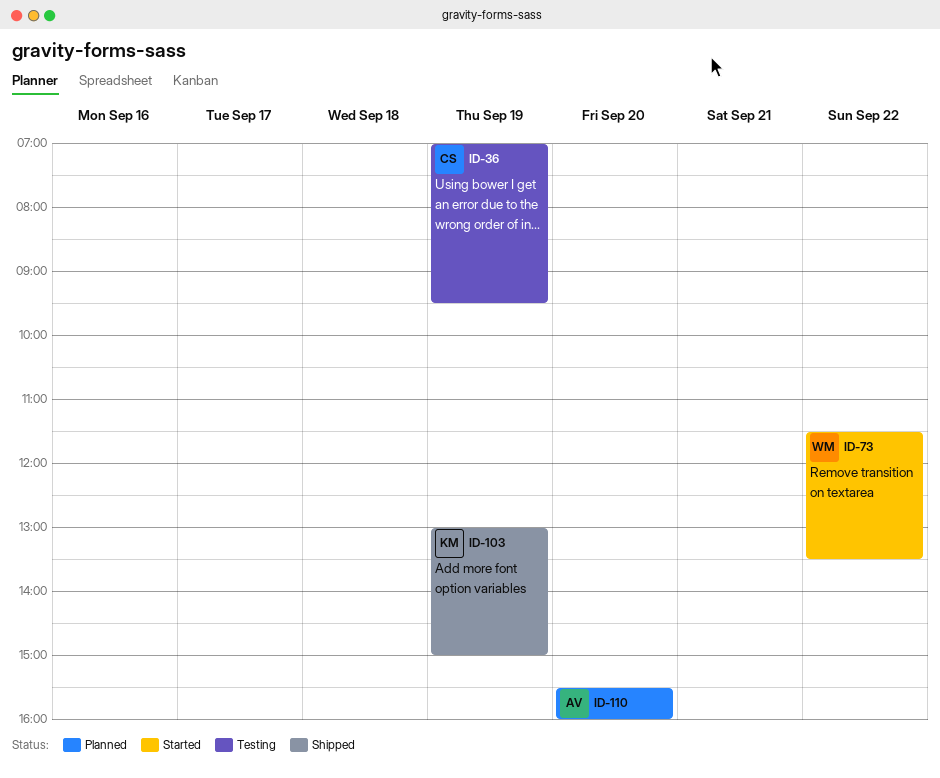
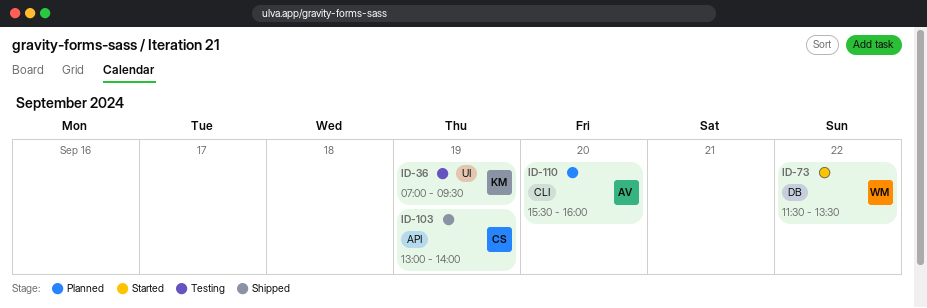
ID-36, owner: CS -> KM
ID-103, owner: KM -> CS
ID-103, ends: 15:00 -> 14:00

